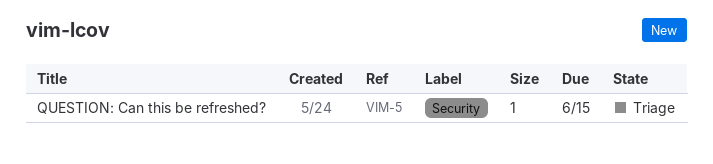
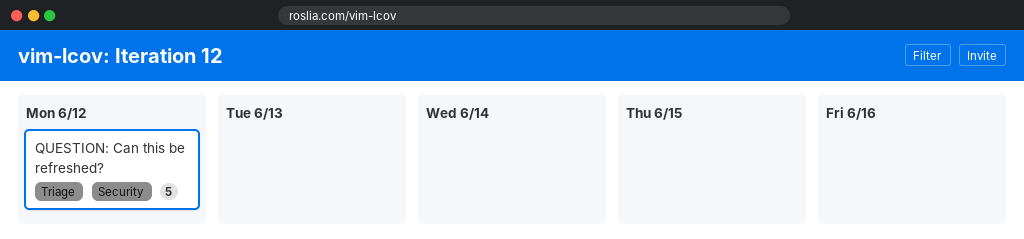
QUESTION: Can this be refreshed?, estimate: 1 -> 5
QUESTION: Can this be refreshed?, due: Jun 15 -> Jun 12

